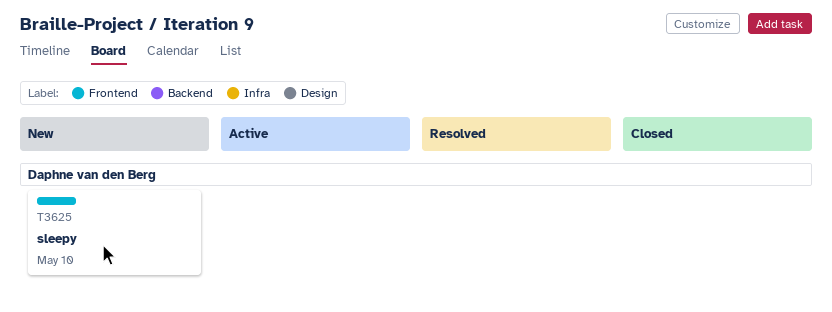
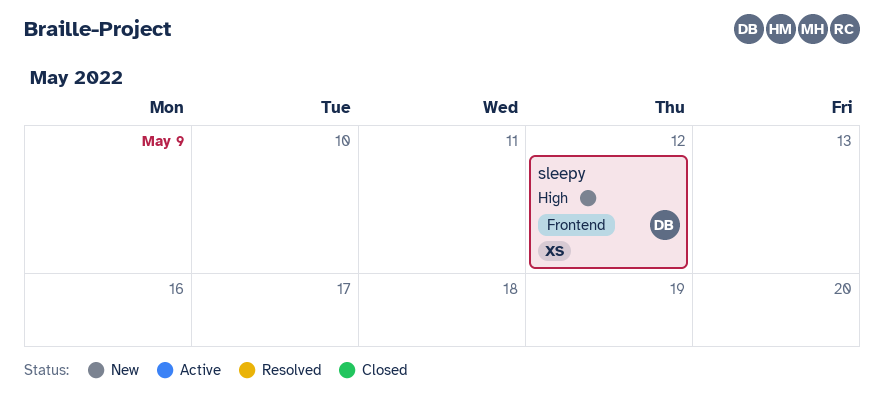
sleepy, due: May 10 -> May 12

